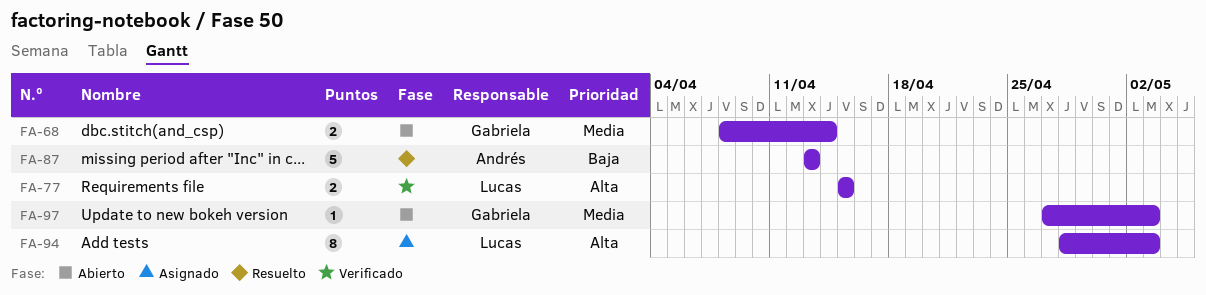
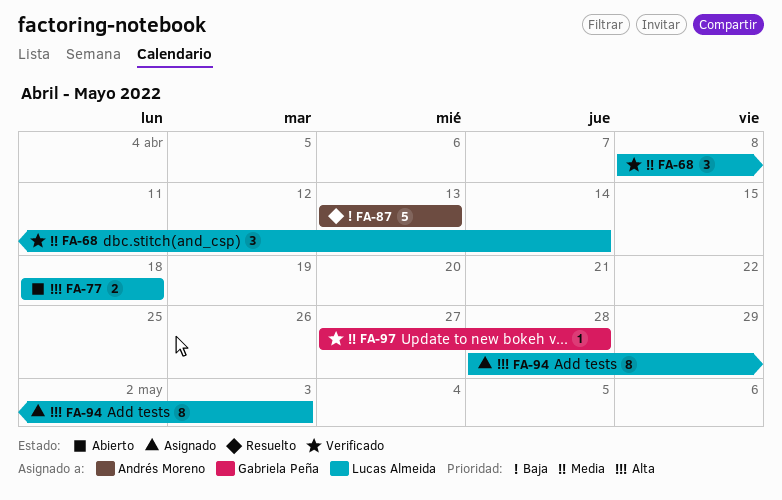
FA-68, status: Abierto -> Verificado
FA-68, owner: Gabriela Peña -> Lucas Almeida
FA-68, estimate: 2 -> 3
FA-77, status: Verificado -> Abierto
FA-77, start: Apr 15 -> Apr 18
FA-77, due: Apr 15 -> Apr 18
FA-97, status: Abierto -> Verificado
FA-97, due: May 3 -> Apr 28

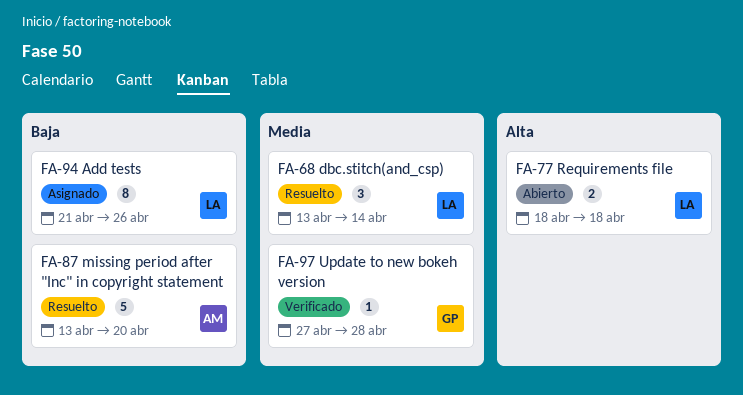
FA-68, status: Verificado -> Resuelto
FA-68, start: Apr 8 -> Apr 13
FA-87, due: Apr 13 -> Apr 20
FA-94, priority: Alta -> Baja
FA-94, start: Apr 28 -> Apr 21
FA-94, due: May 3 -> Apr 26

